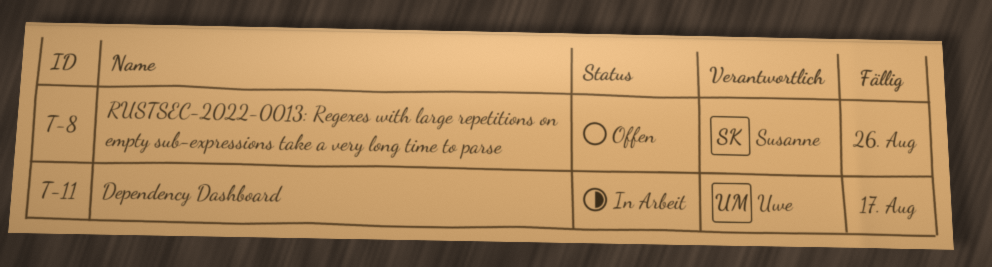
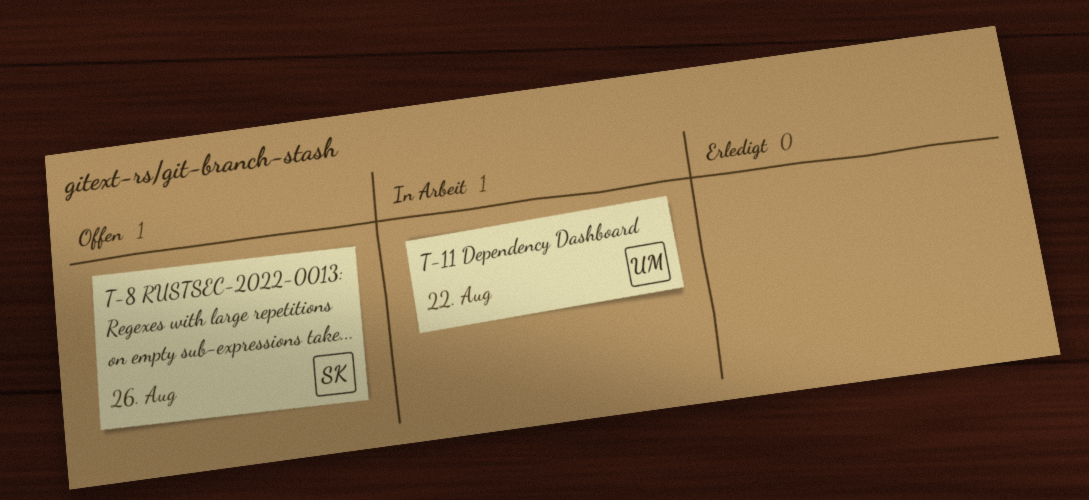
T-11, due: Aug 17 -> Aug 22

